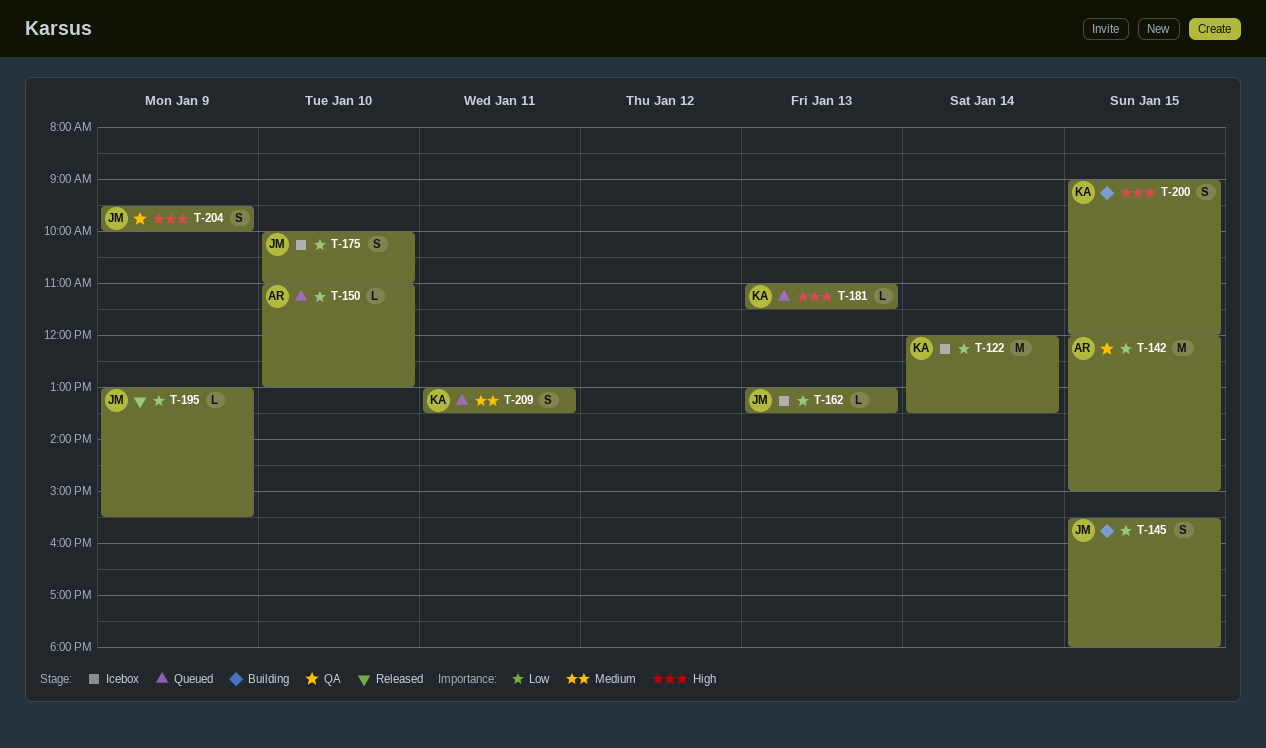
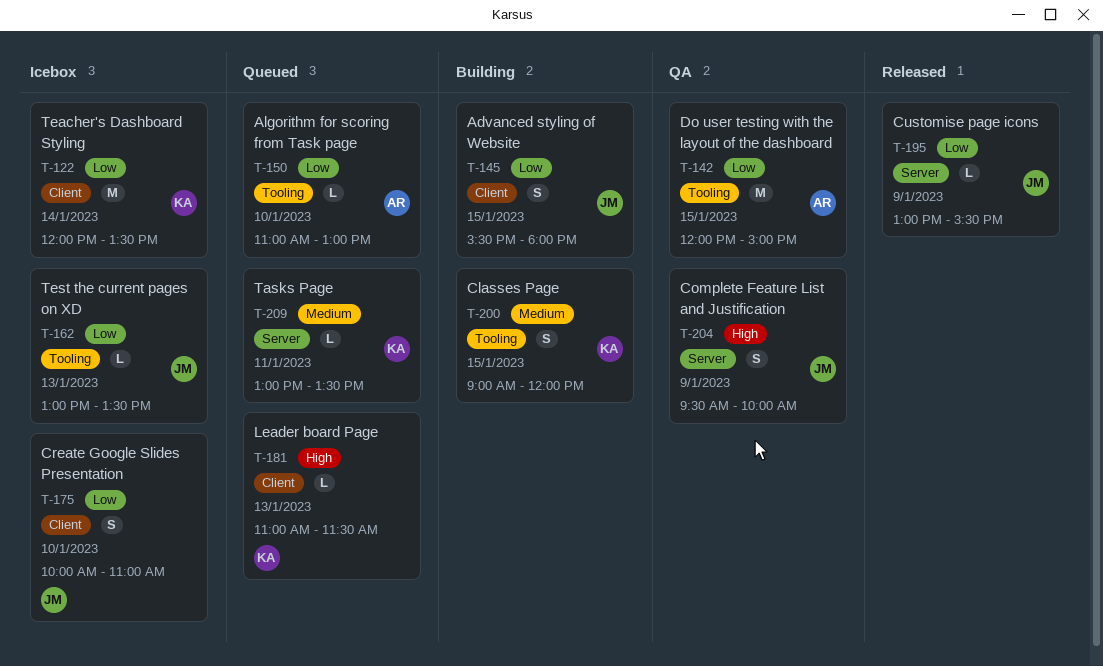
T-200, priority: High -> Medium
T-209, estimate: S -> L

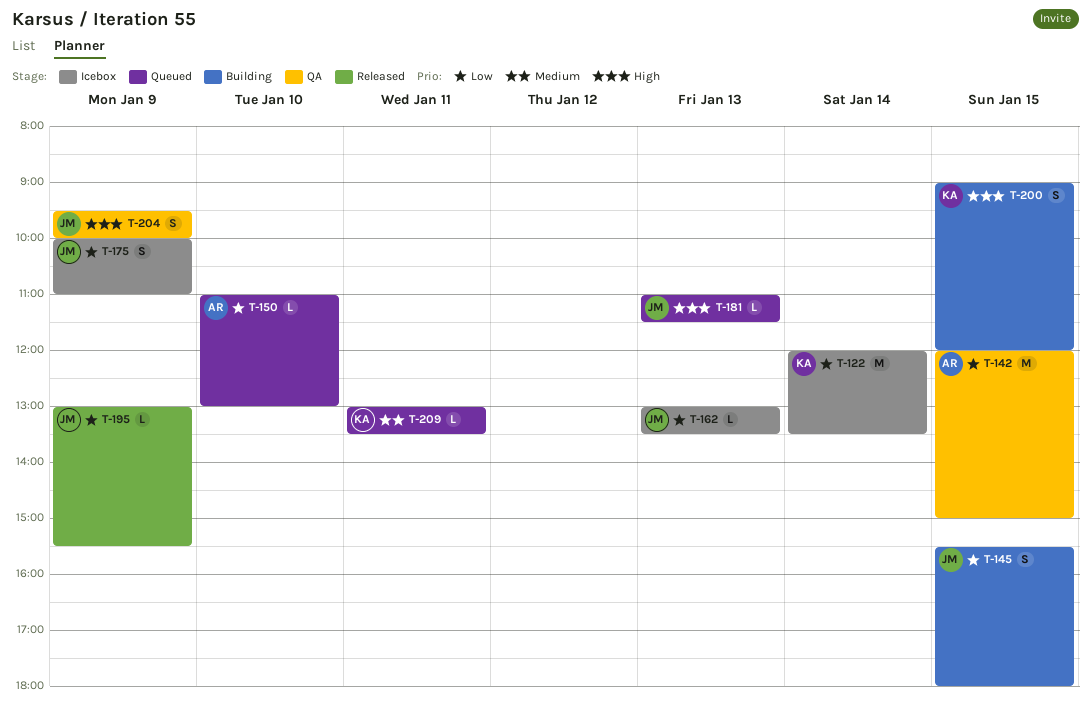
T-175, day: Jan 10 -> Jan 9
T-181, owner: KA -> JM
T-200, priority: Medium -> High

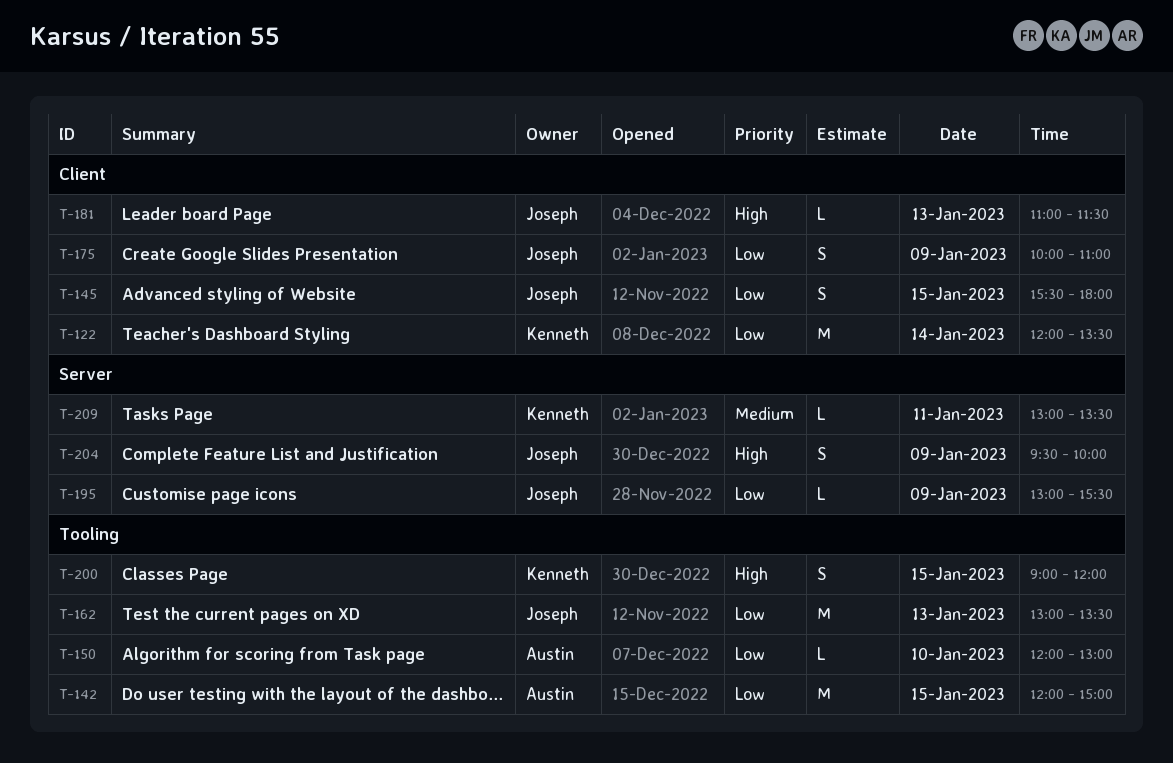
T-150, begins: 11:00 -> 12:00
T-162, estimate: L -> M

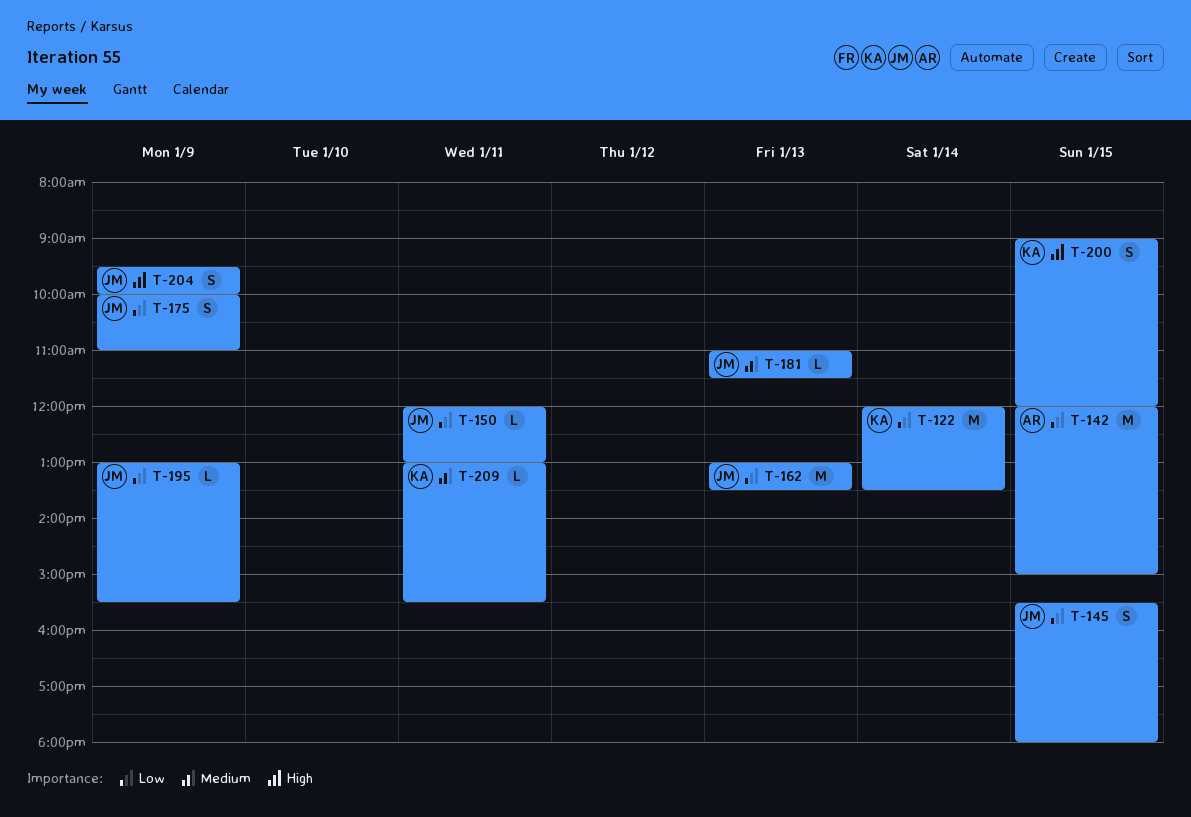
T-150, owner: Austin -> Joseph
T-150, day: Jan 10 -> Jan 11
T-181, priority: High -> Medium
T-209, ends: 13:30 -> 15:30

